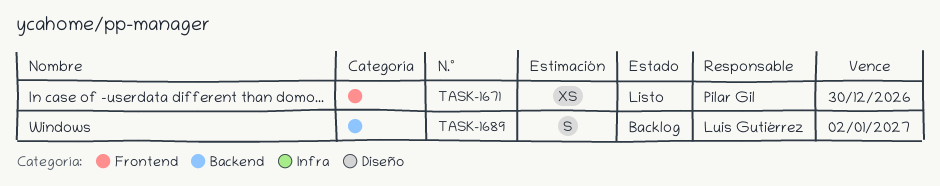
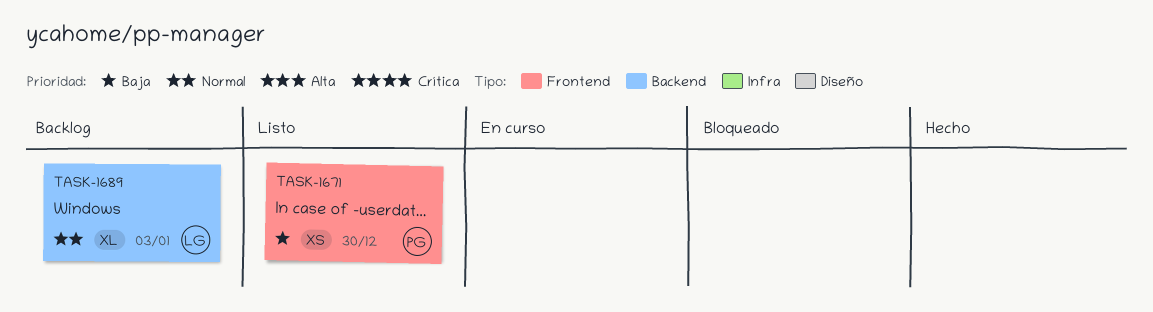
TASK-1689, estimate: S -> XL
TASK-1689, due: Jan 2 -> Jan 3

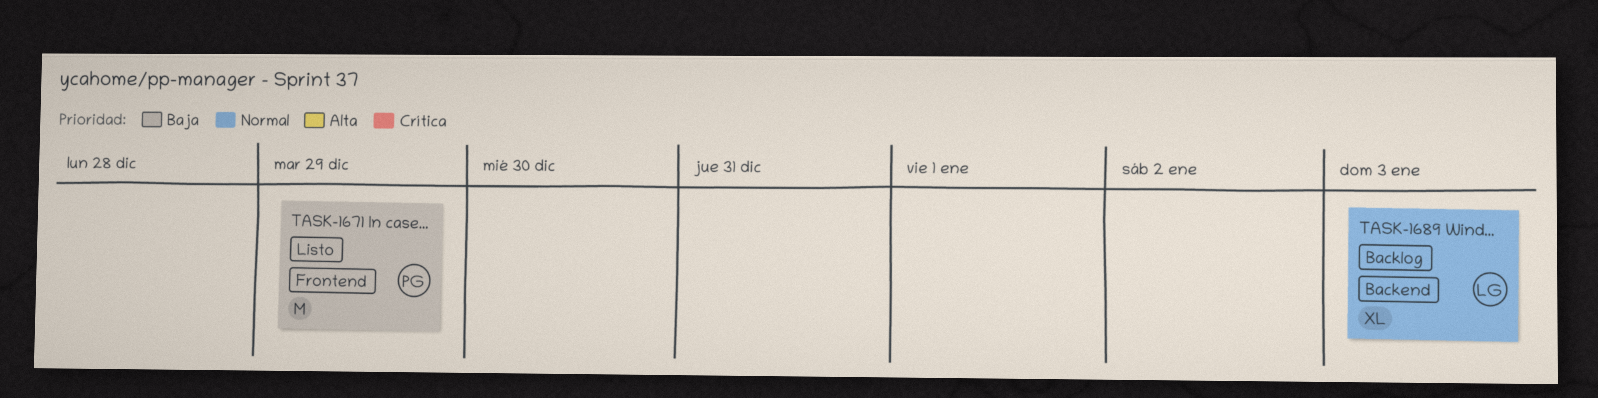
TASK-1671, estimate: XS -> M
TASK-1671, due: Dec 30 -> Dec 29

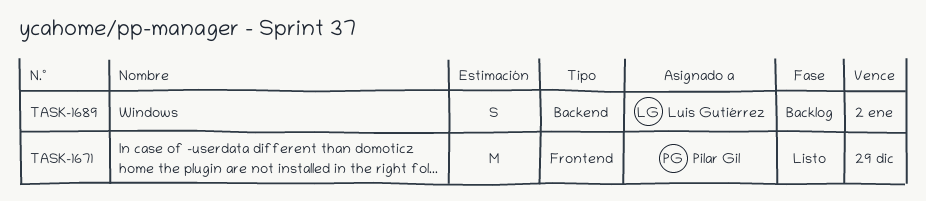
TASK-1689, estimate: XL -> S
TASK-1689, due: Jan 3 -> Jan 2

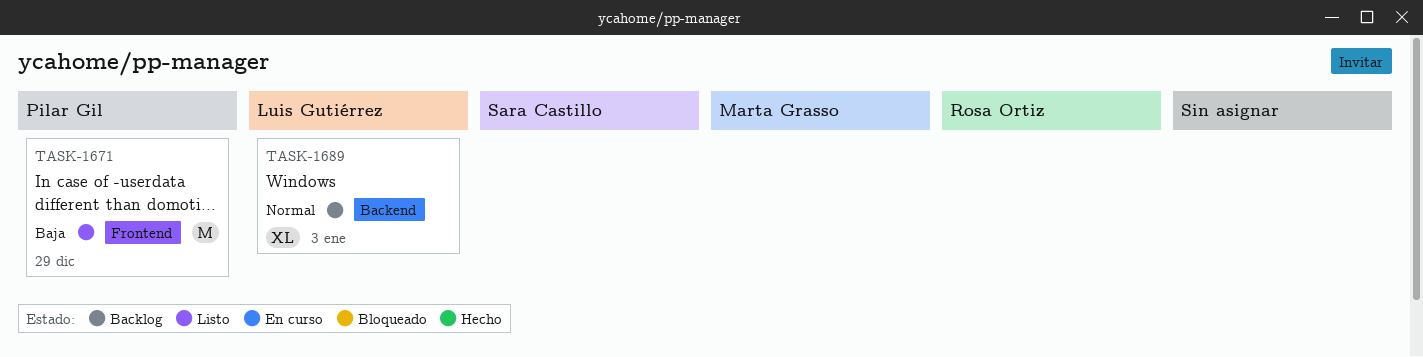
TASK-1689, estimate: S -> XL
TASK-1689, due: Jan 2 -> Jan 3

